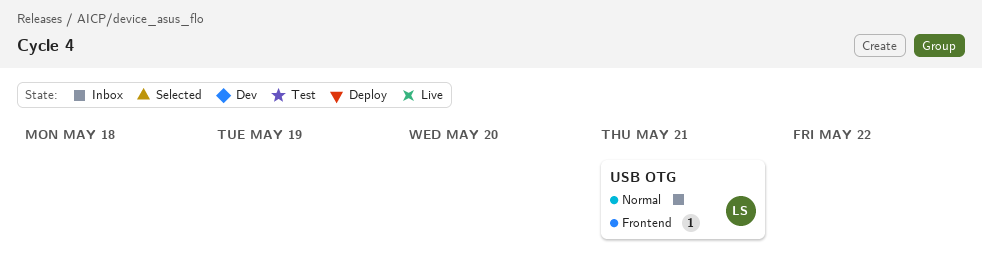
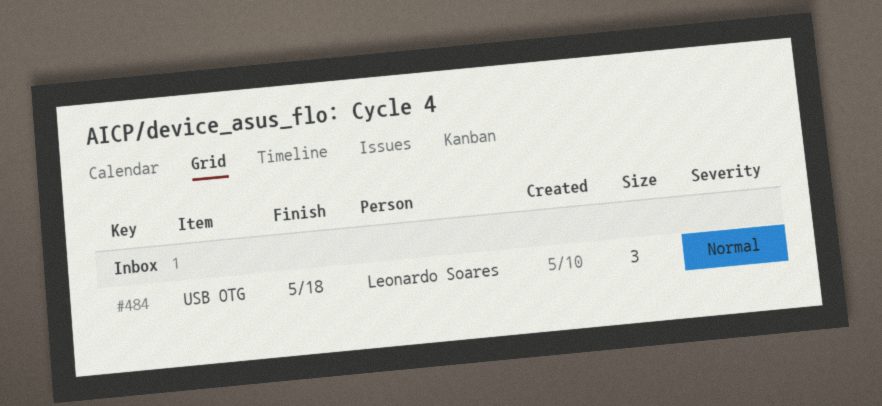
USB OTG, estimate: 1 -> 3
USB OTG, due: May 21 -> May 18

